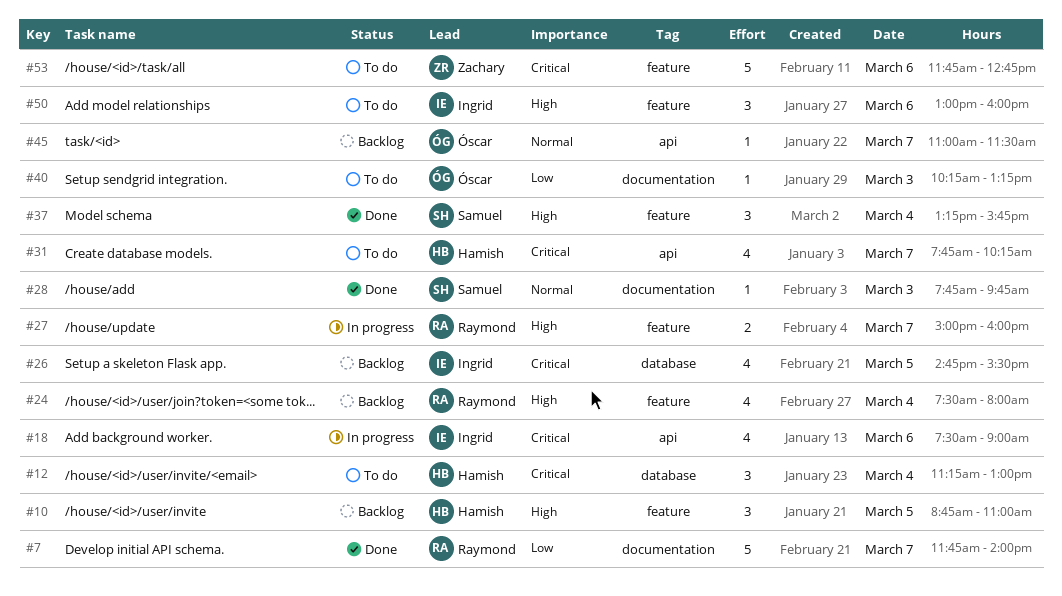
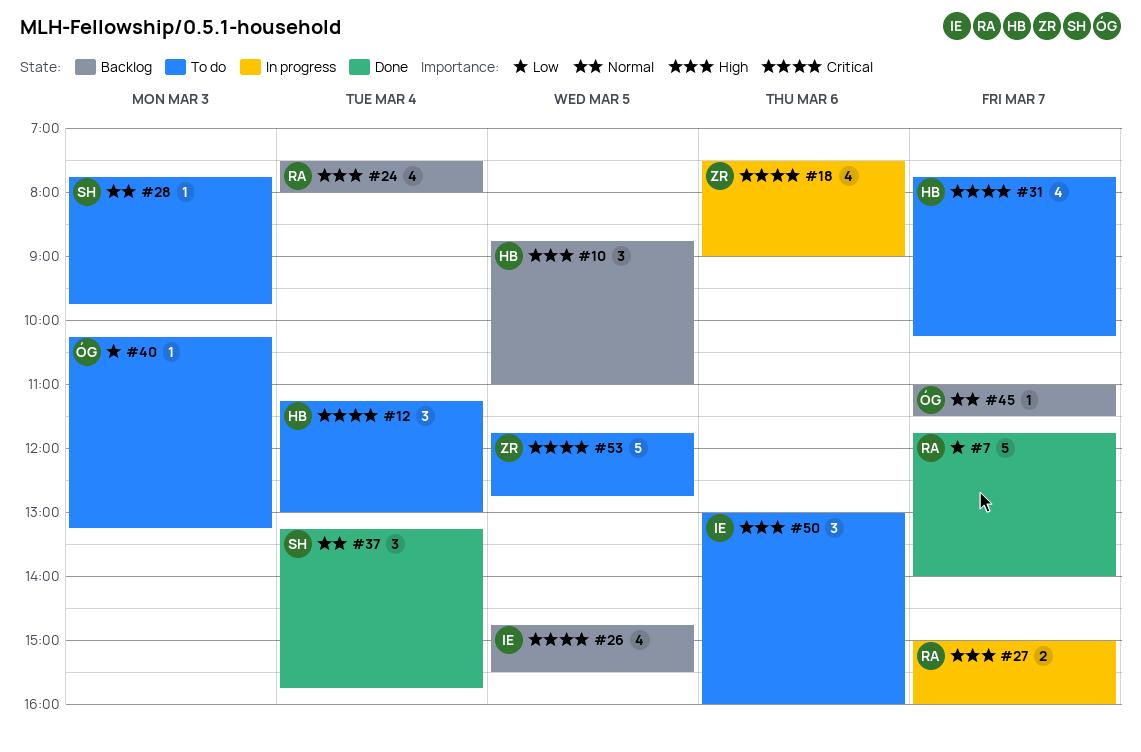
#18, owner: Ingrid -> Zachary
#28, status: Done -> To do
#37, priority: High -> Normal
#53, day: Mar 6 -> Mar 5

